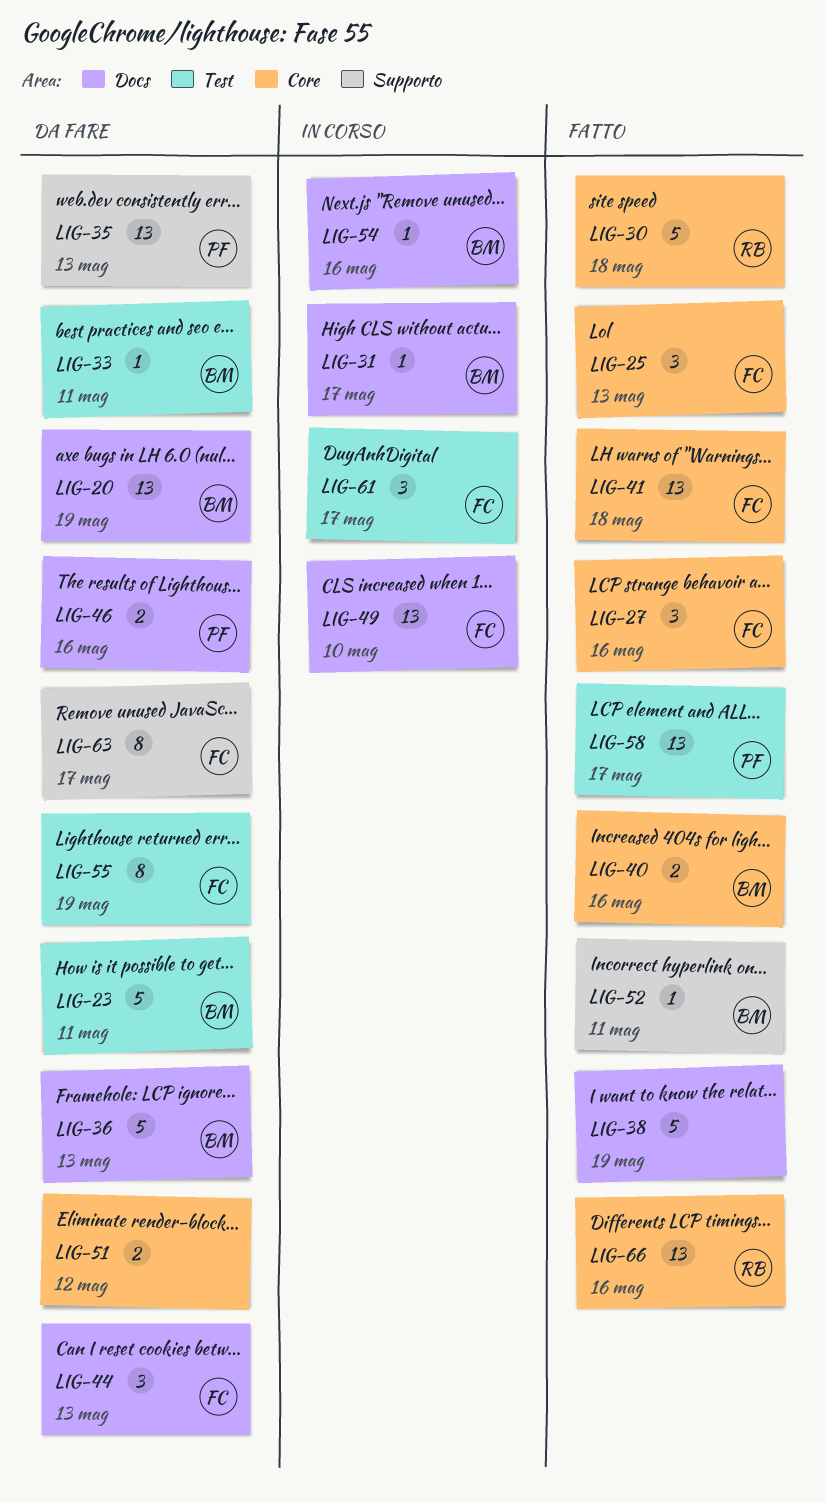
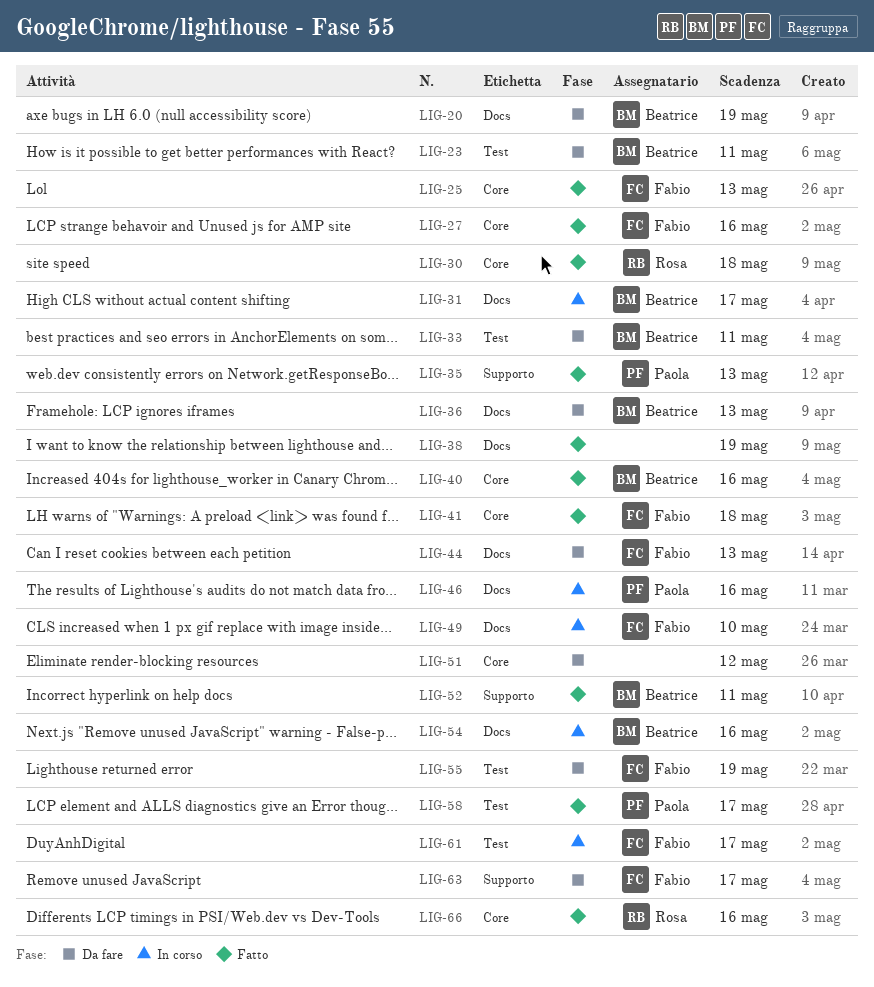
LIG-35, status: Da fare -> Fatto
LIG-46, status: Da fare -> In corso

